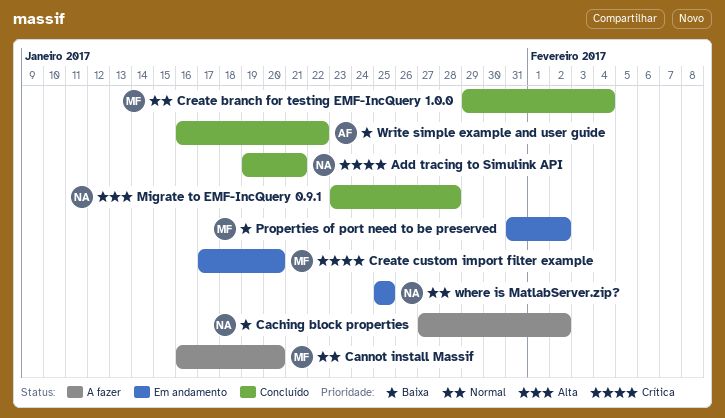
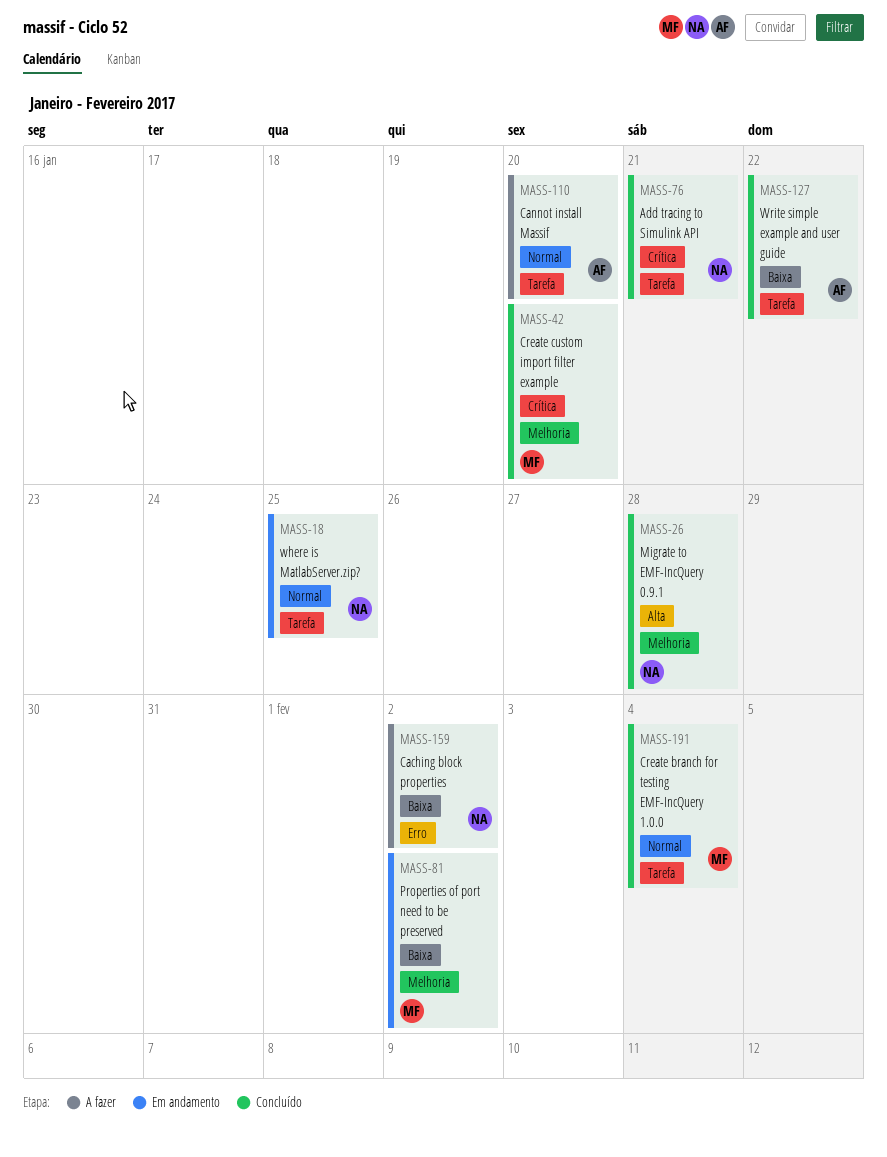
Cannot install Massif, owner: MF -> AF
Create custom import filter example, status: Em andamento -> Concluído

